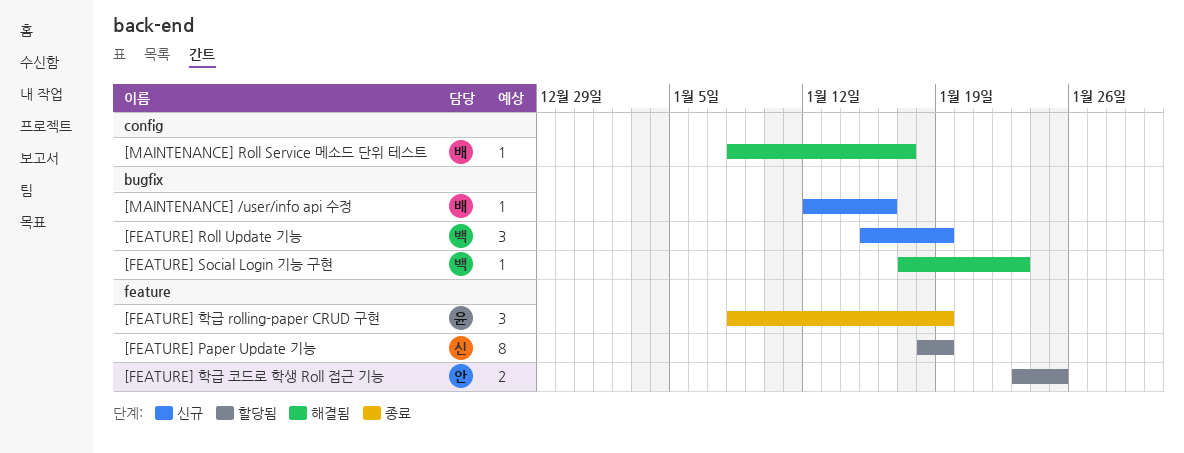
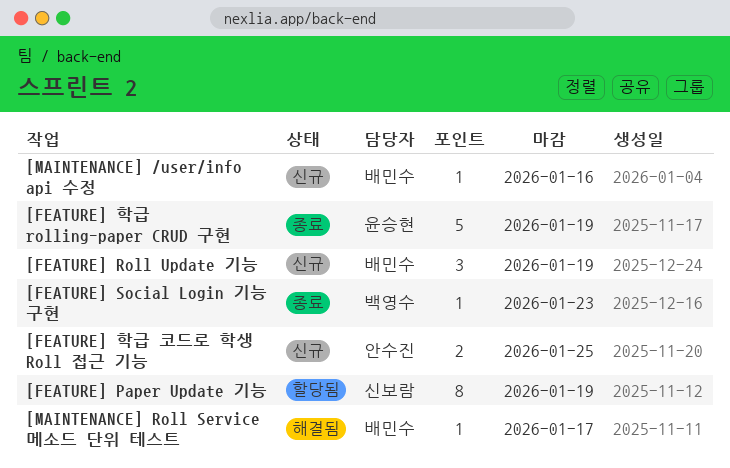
[FEATURE] Roll Update 기능, owner: 백영수 -> 배민수
[FEATURE] Social Login 기능 구현, status: 해결됨 -> 종료
[FEATURE] 학급 rolling-paper CRUD 구현, estimate: 3 -> 5
[FEATURE] 학급 코드로 학생 Roll 접근 기능, status: 할당됨 -> 신규

